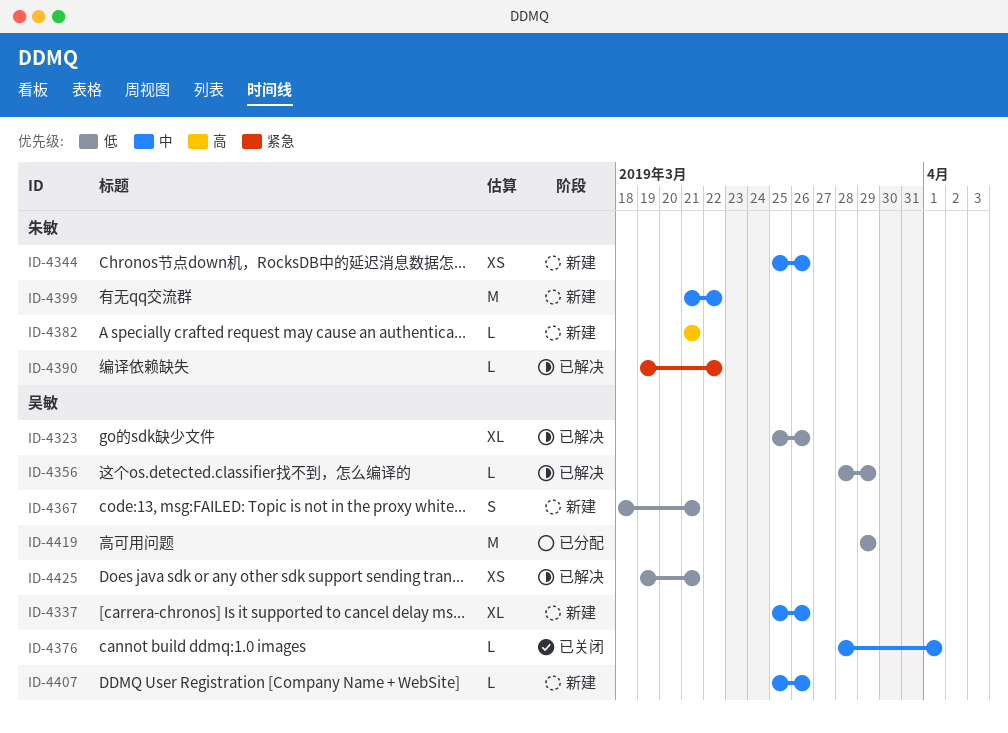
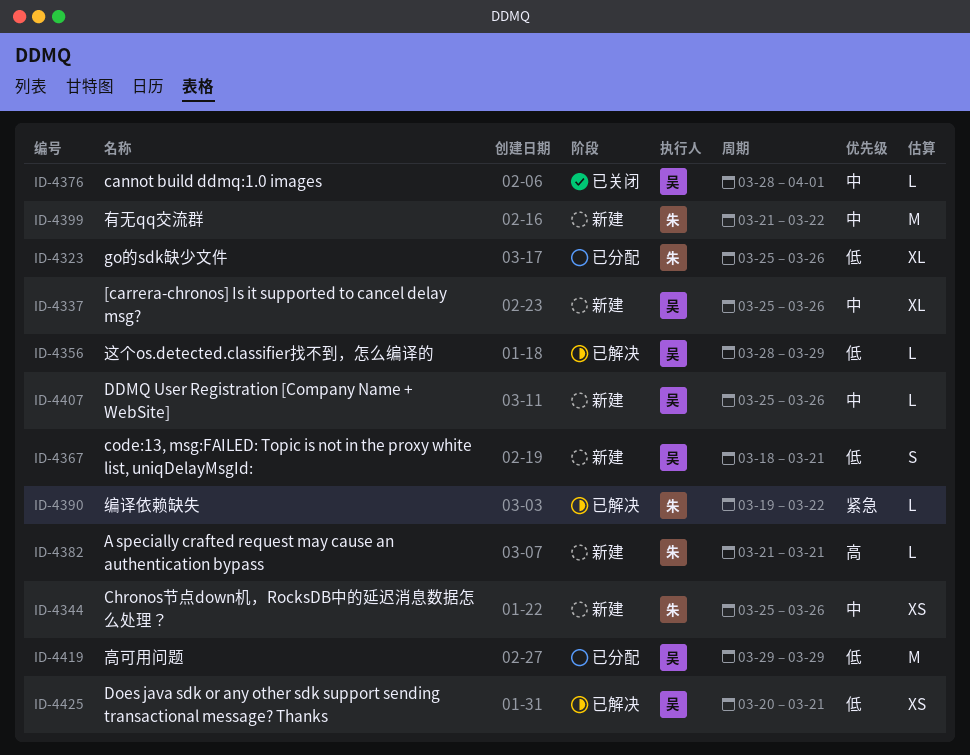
ID-4323, status: 已解决 -> 已分配
ID-4323, owner: 吴敏 -> 朱敏
ID-4425, start: Mar 19 -> Mar 20

